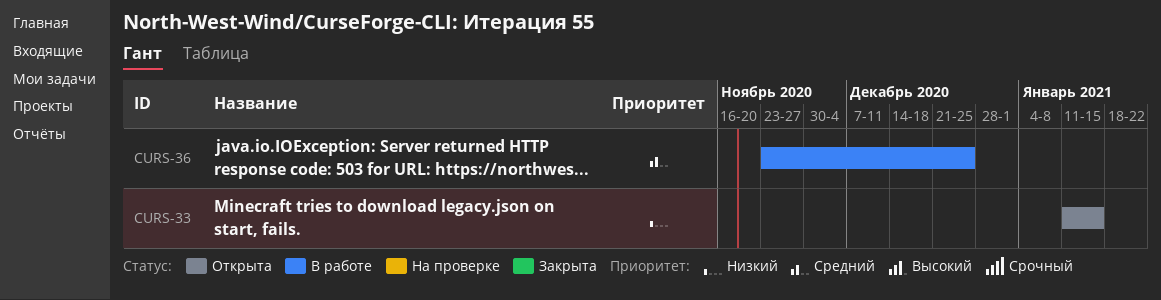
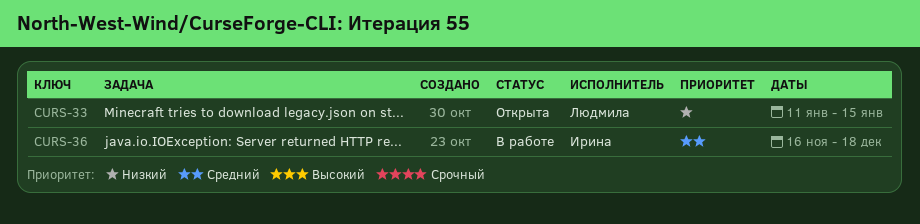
CURS-36, start: Nov 23 -> Nov 16
CURS-36, due: Dec 25 -> Dec 18

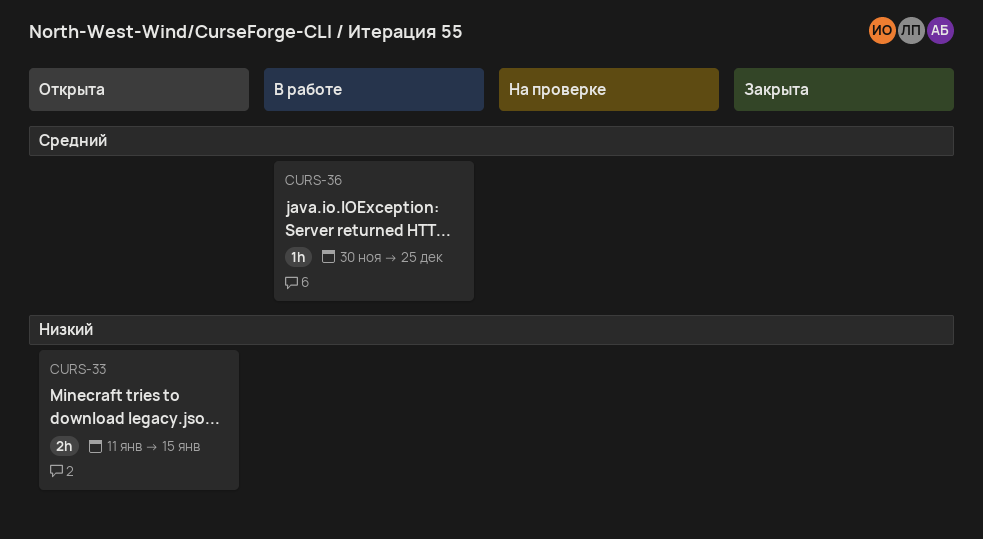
CURS-36, start: Nov 16 -> Nov 30
CURS-36, due: Dec 18 -> Dec 25

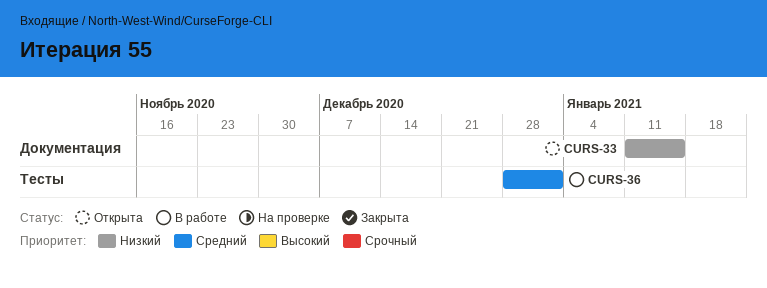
CURS-36, start: Nov 30 -> Dec 28
CURS-36, due: Dec 25 -> Jan 1

